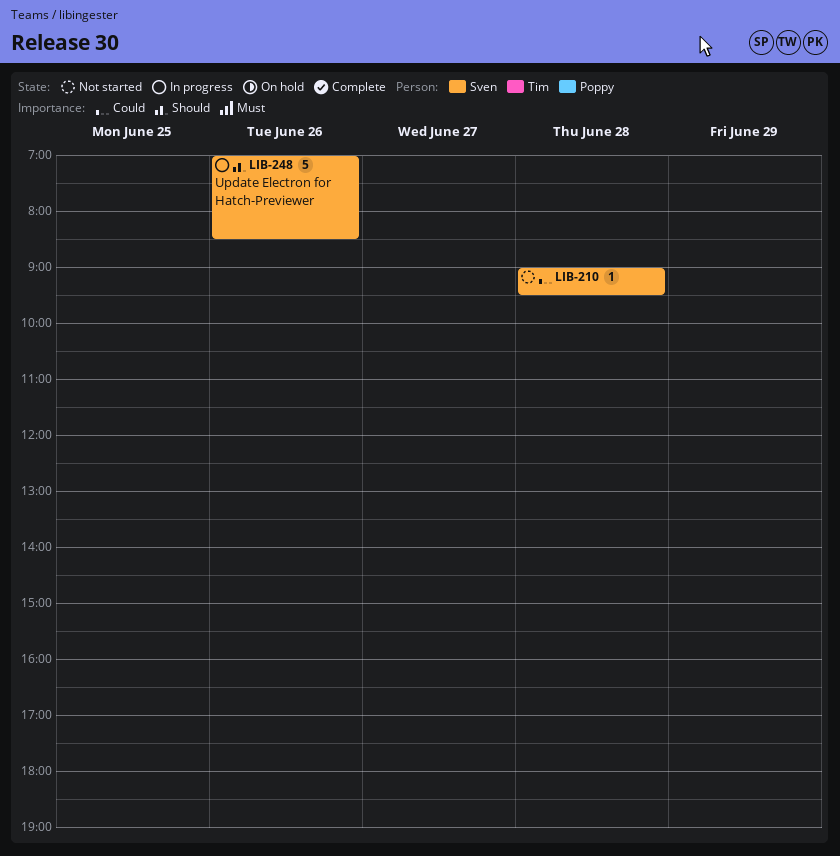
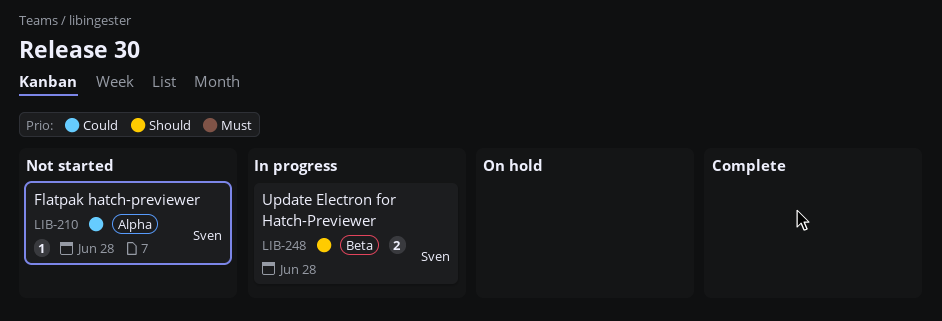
LIB-248, estimate: 5 -> 2
LIB-248, day: Jun 26 -> Jun 28

